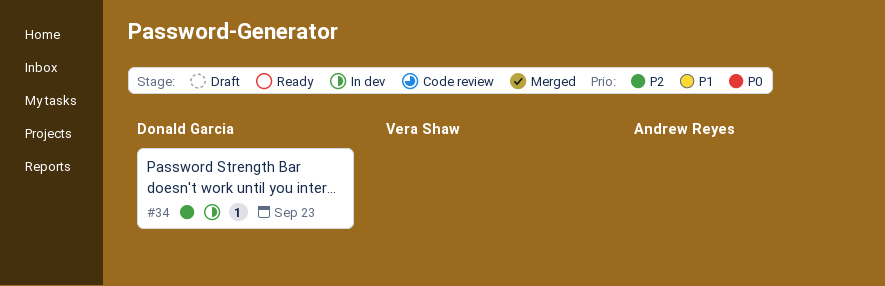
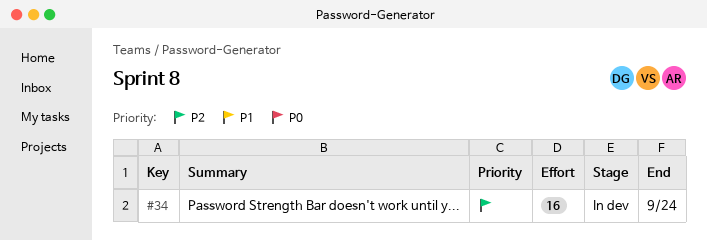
#34, estimate: 1 -> 16
#34, due: Sep 23 -> Sep 24

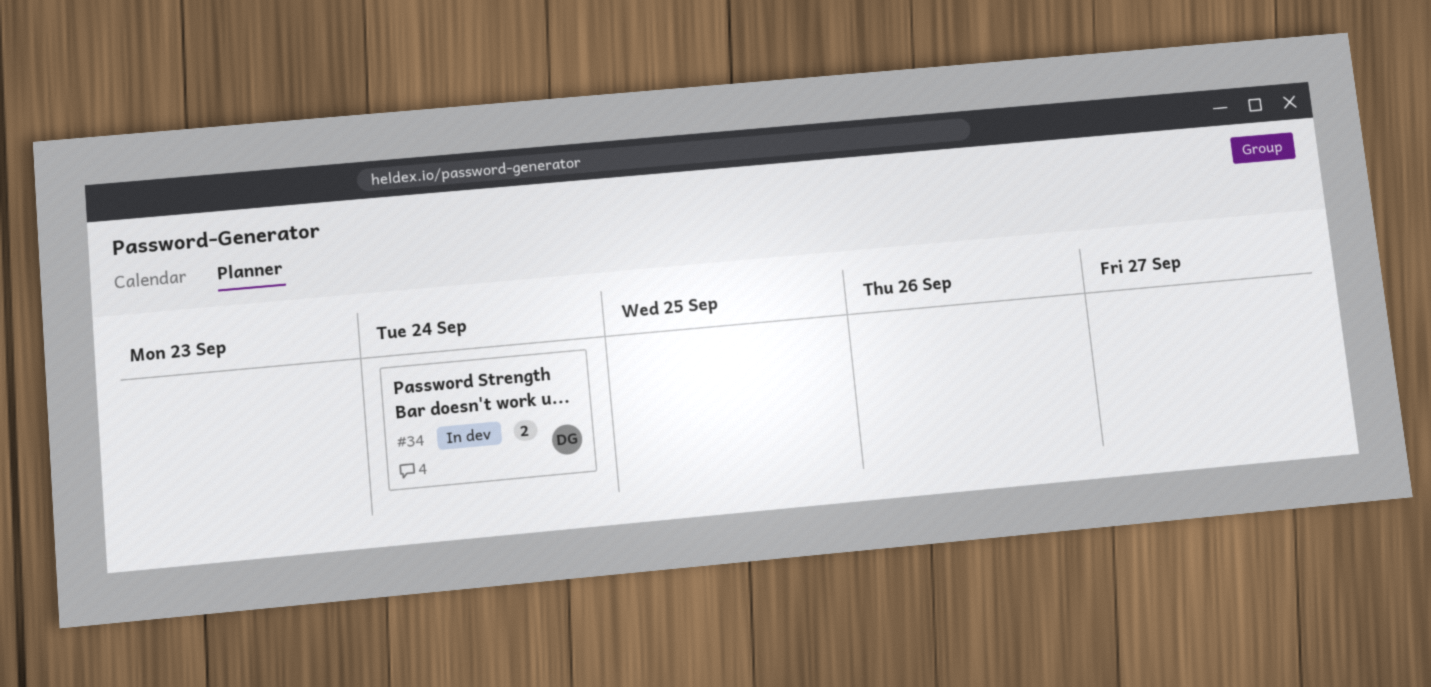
#34, estimate: 16 -> 2

